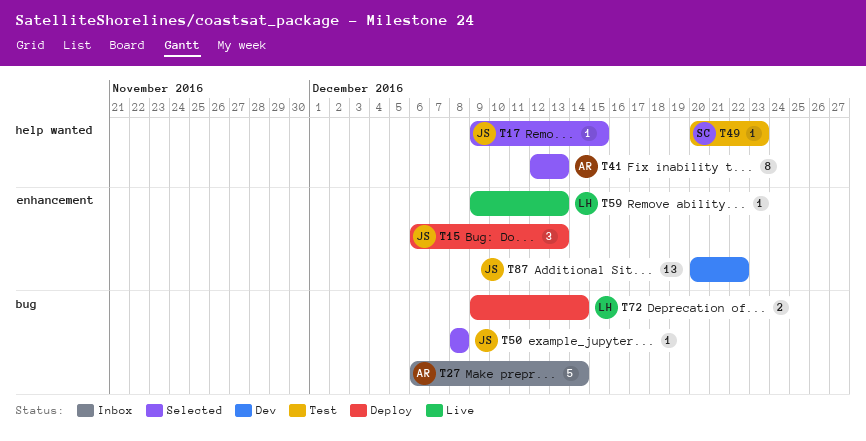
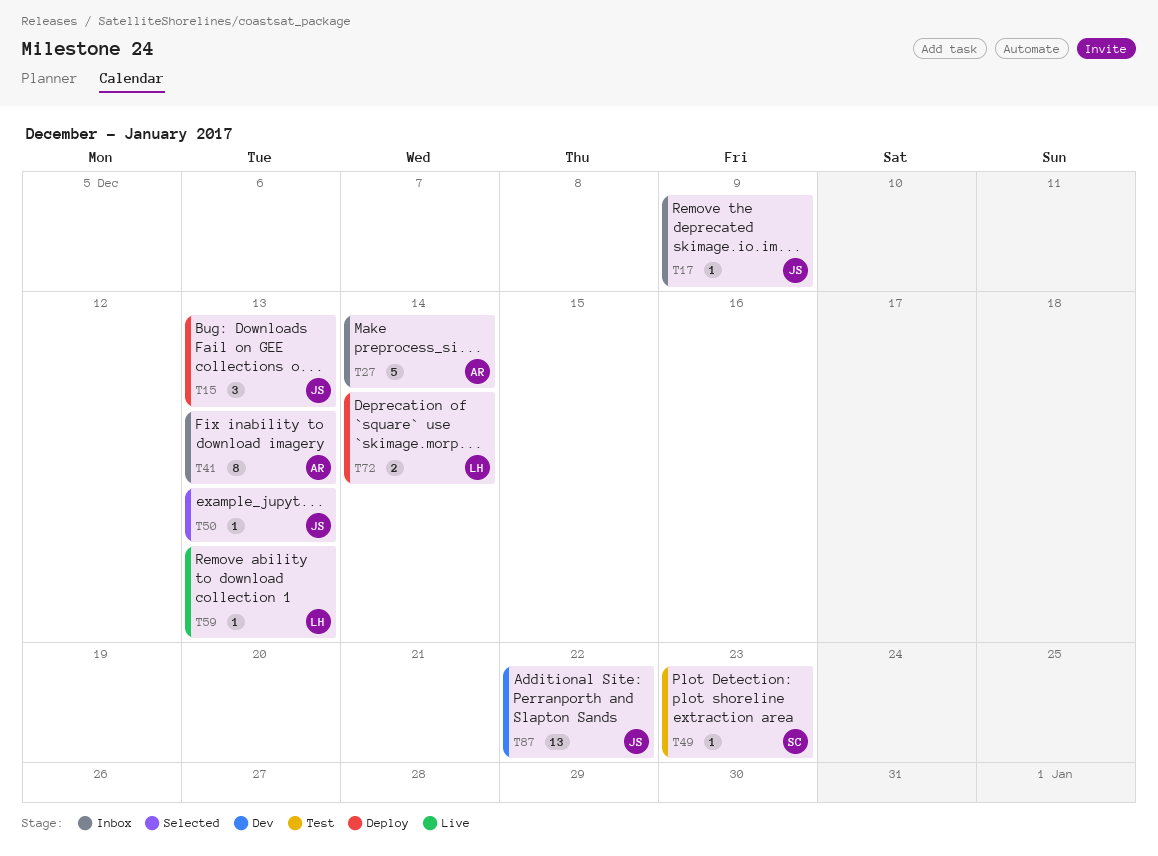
T17, status: Selected -> Inbox
T17, due: Dec 15 -> Dec 9
T41, status: Selected -> Inbox
T50, due: Dec 8 -> Dec 13

